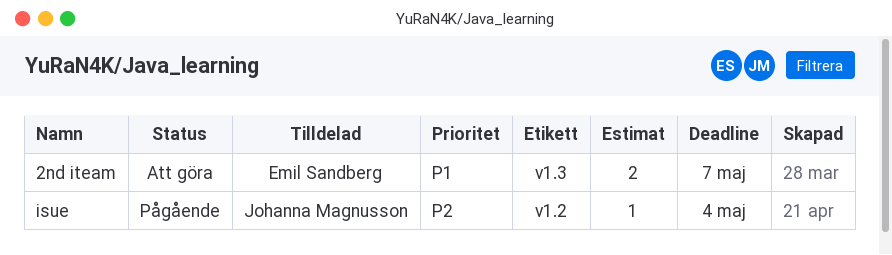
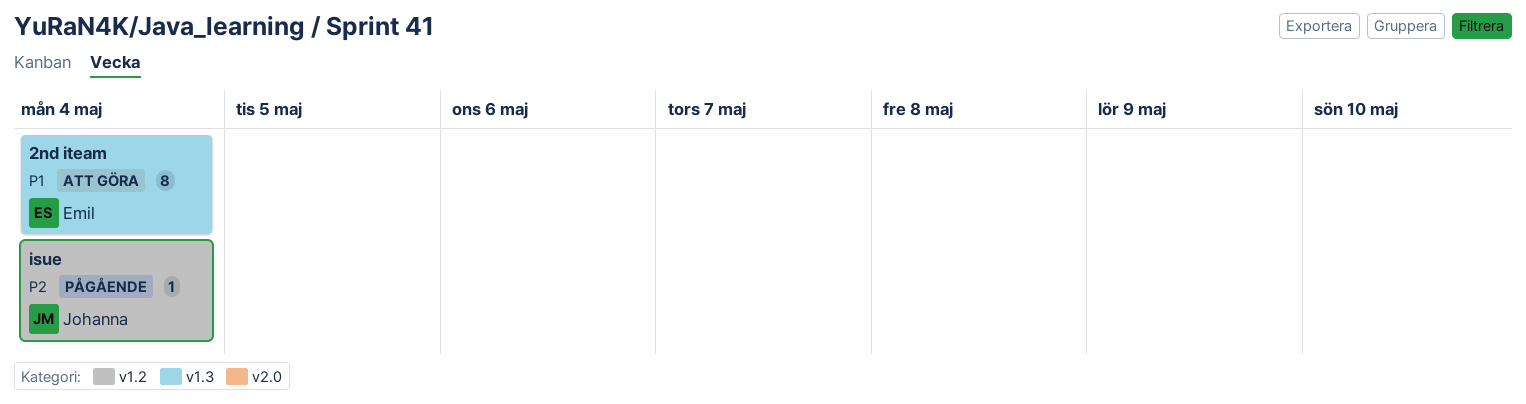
2nd iteam, estimate: 2 -> 8
2nd iteam, due: May 7 -> May 4

